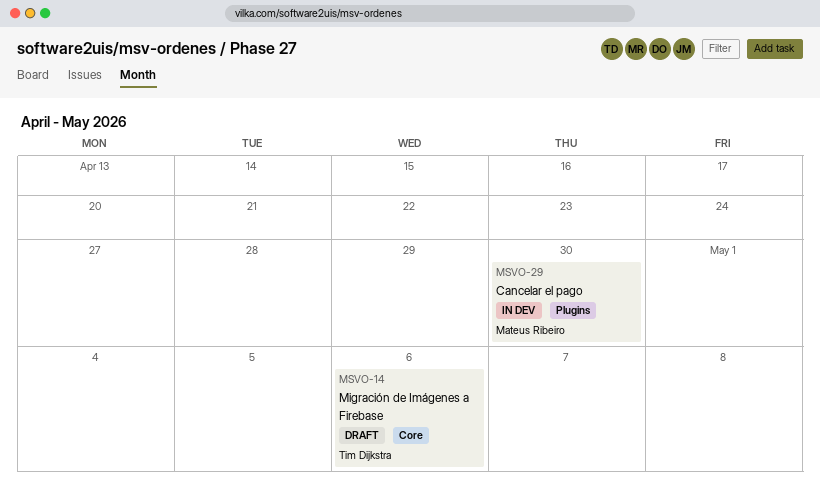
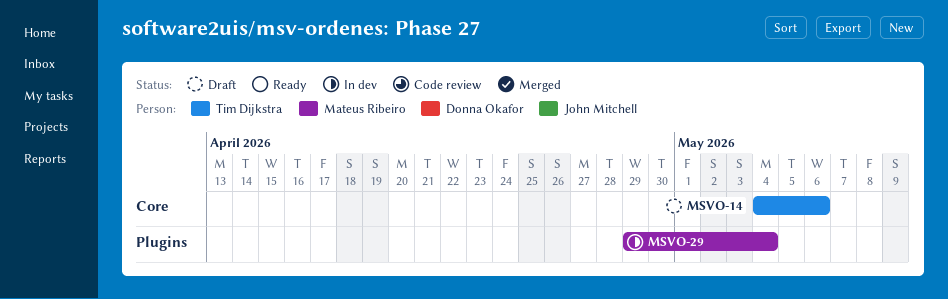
MSVO-29, due: Apr 30 -> May 4

